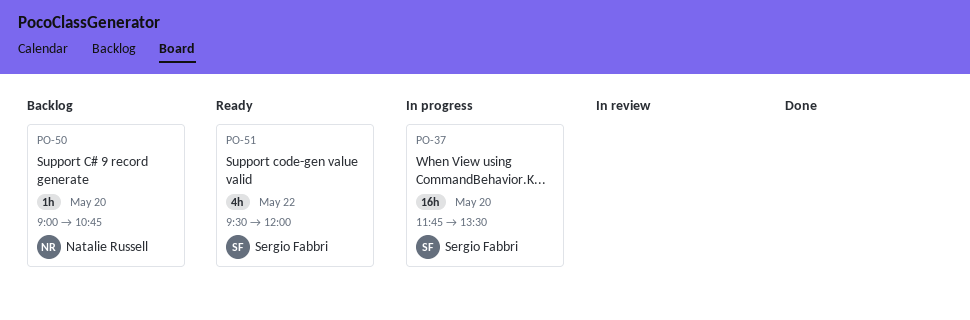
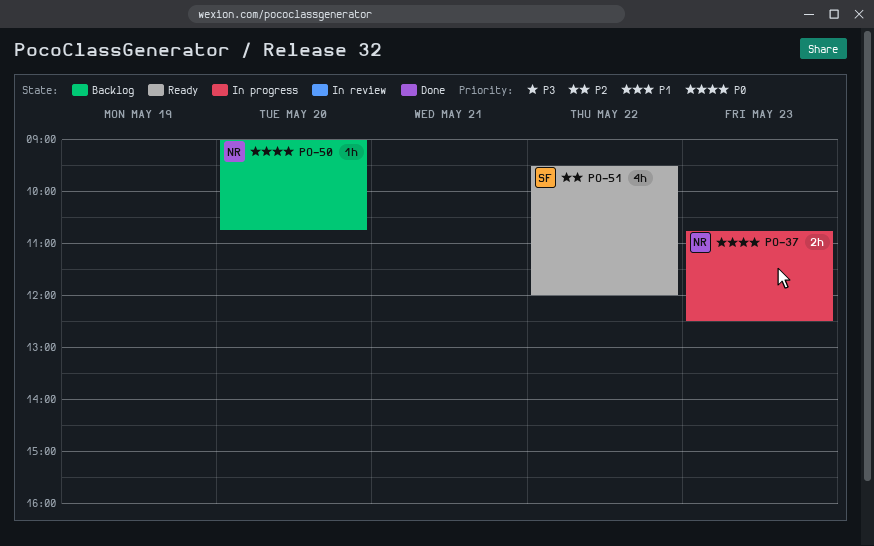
PO-37, owner: Sergio Fabbri -> Natalie Russell
PO-37, estimate: 16h -> 2h
PO-37, day: May 20 -> May 23
PO-37, begins: 11:45 -> 10:45
PO-37, ends: 13:30 -> 12:30

